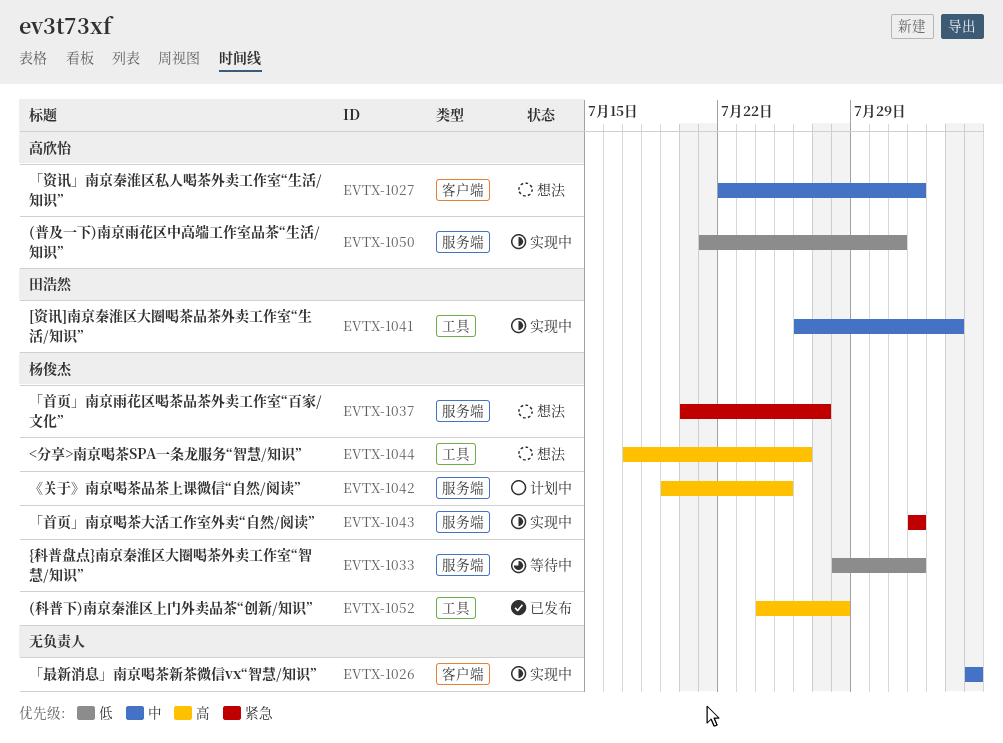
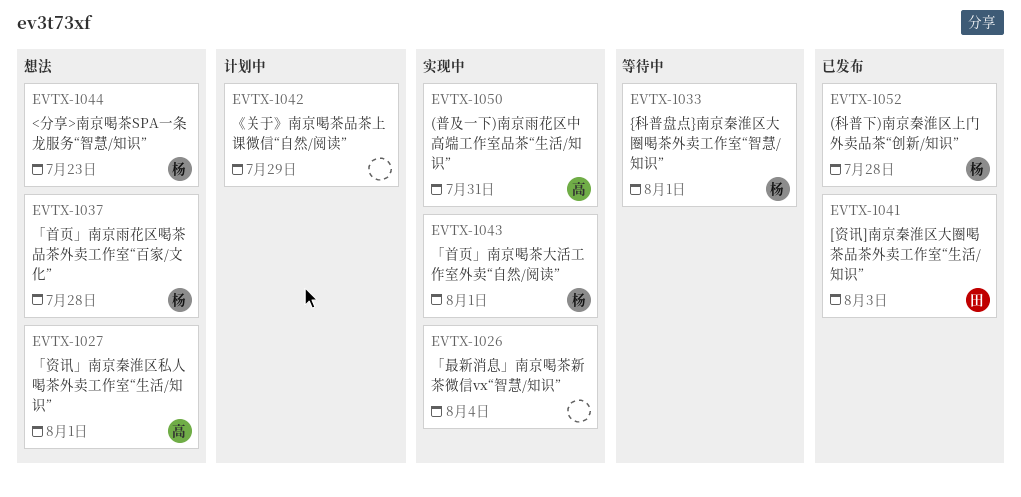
EVTX-1037, due: Jul 27 -> Jul 28
EVTX-1041, status: 实现中 -> 已发布
EVTX-1042, owner: 杨俊杰 -> none
EVTX-1042, due: Jul 25 -> Jul 29
EVTX-1044, due: Jul 26 -> Jul 23

